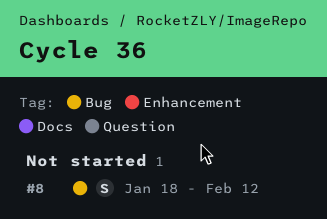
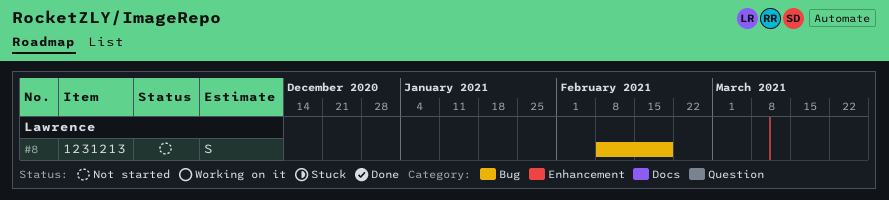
#8, start: Jan 18 -> Feb 8
#8, due: Feb 12 -> Feb 19

